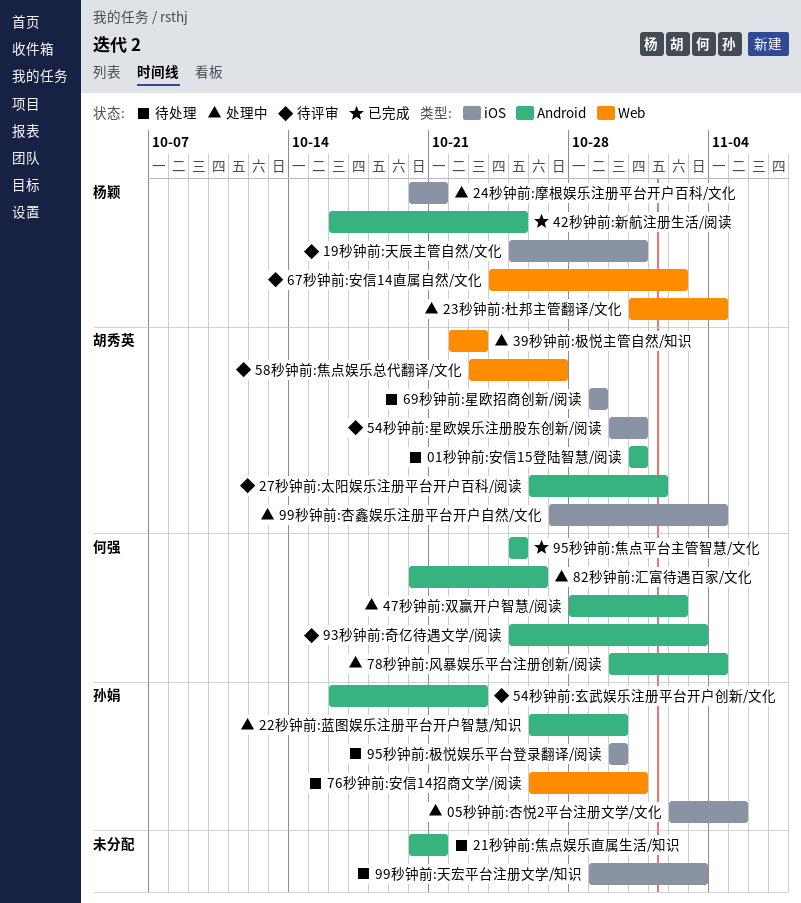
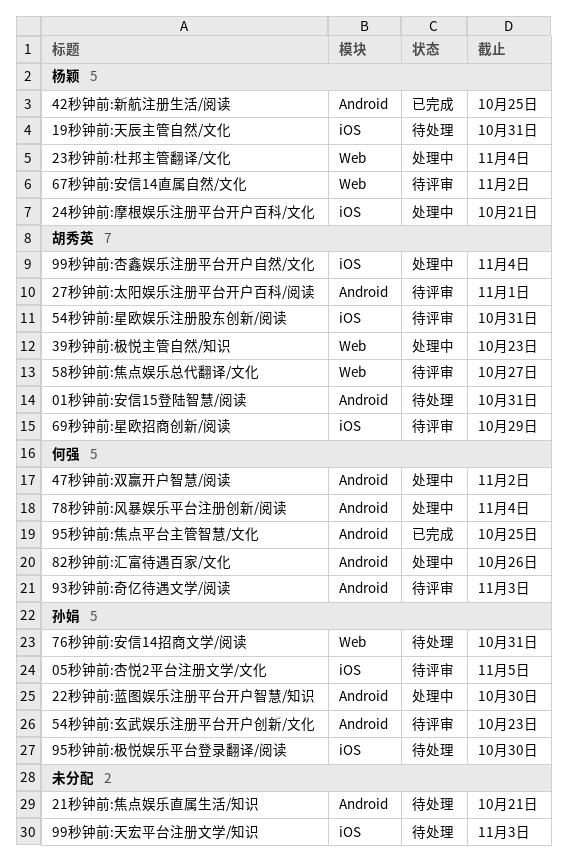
05秒钟前:杏悦2平台注册文学/文化, status: 处理中 -> 待评审
19秒钟前:天辰主管自然/文化, status: 待评审 -> 待处理
69秒钟前:星欧招商创新/阅读, status: 待处理 -> 待评审

